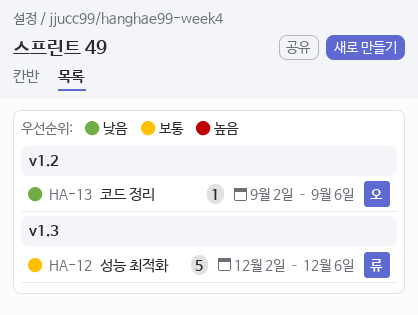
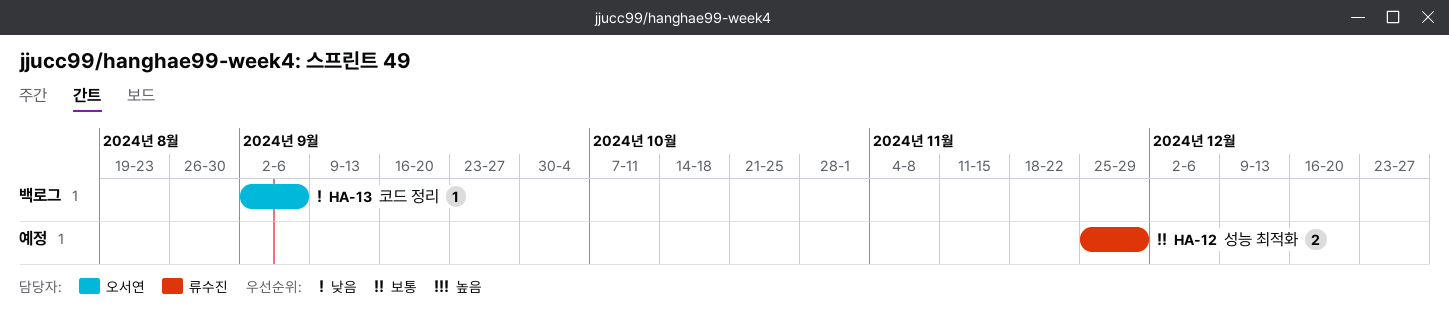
HA-12, estimate: 5 -> 2
HA-12, start: Dec 2 -> Nov 25
HA-12, due: Dec 6 -> Nov 29

